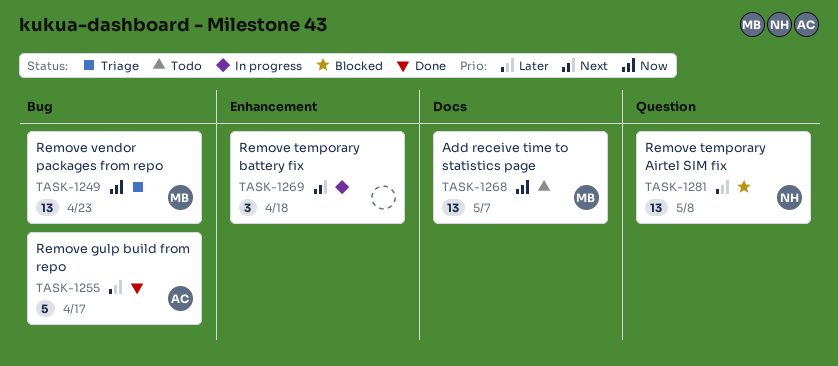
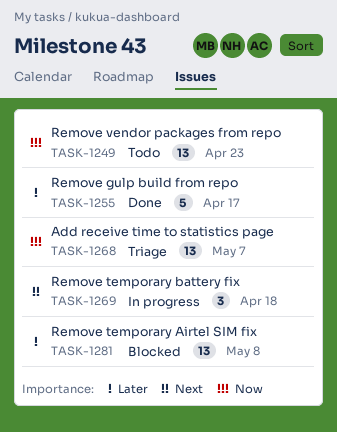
TASK-1249, status: Triage -> Todo
TASK-1268, status: Todo -> Triage

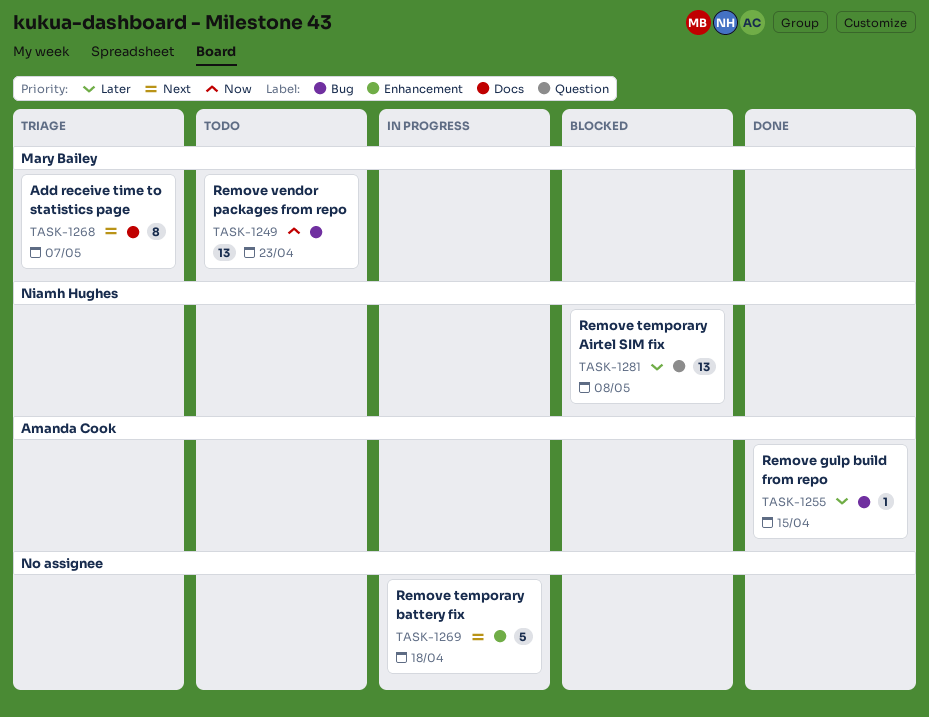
TASK-1255, estimate: 5 -> 1
TASK-1255, due: Apr 17 -> Apr 15
TASK-1268, priority: Now -> Next
TASK-1268, estimate: 13 -> 8
TASK-1269, estimate: 3 -> 5

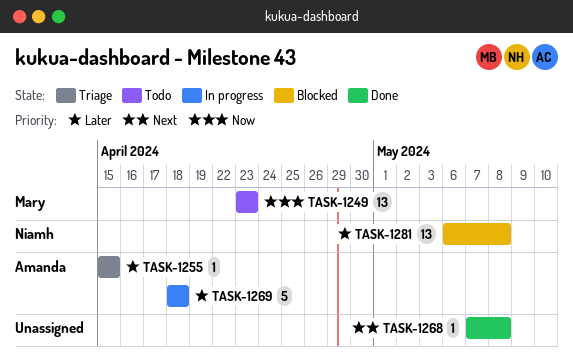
TASK-1255, status: Done -> Triage
TASK-1268, status: Triage -> Done
TASK-1268, owner: Mary Bailey -> none
TASK-1268, estimate: 8 -> 1
TASK-1268, due: May 7 -> May 8
TASK-1269, owner: none -> Amanda Cook
TASK-1269, priority: Next -> Later

